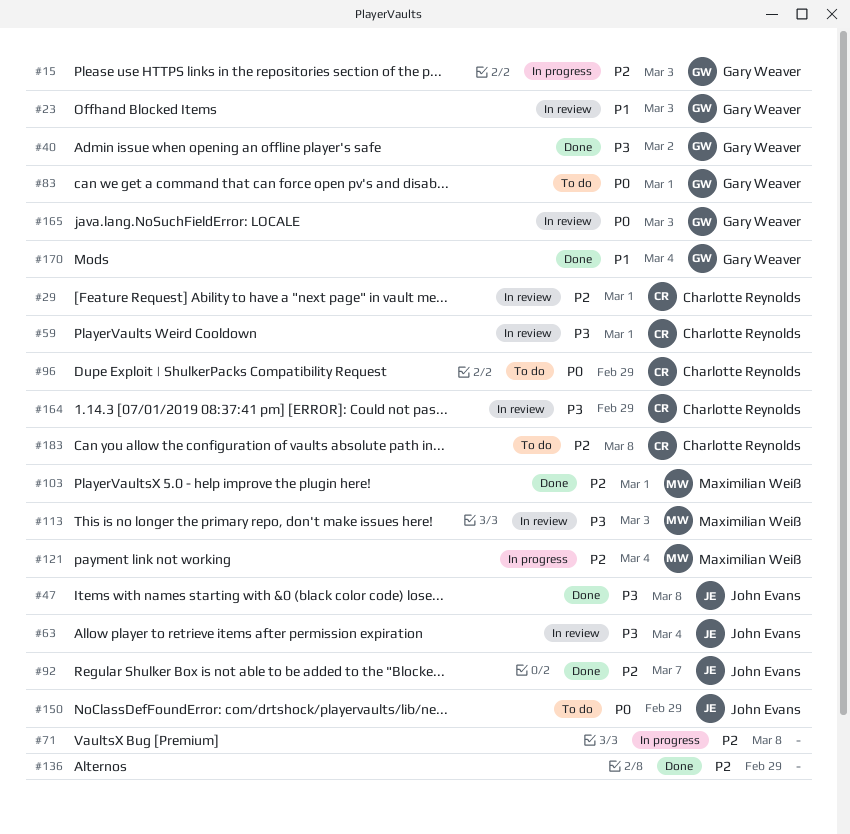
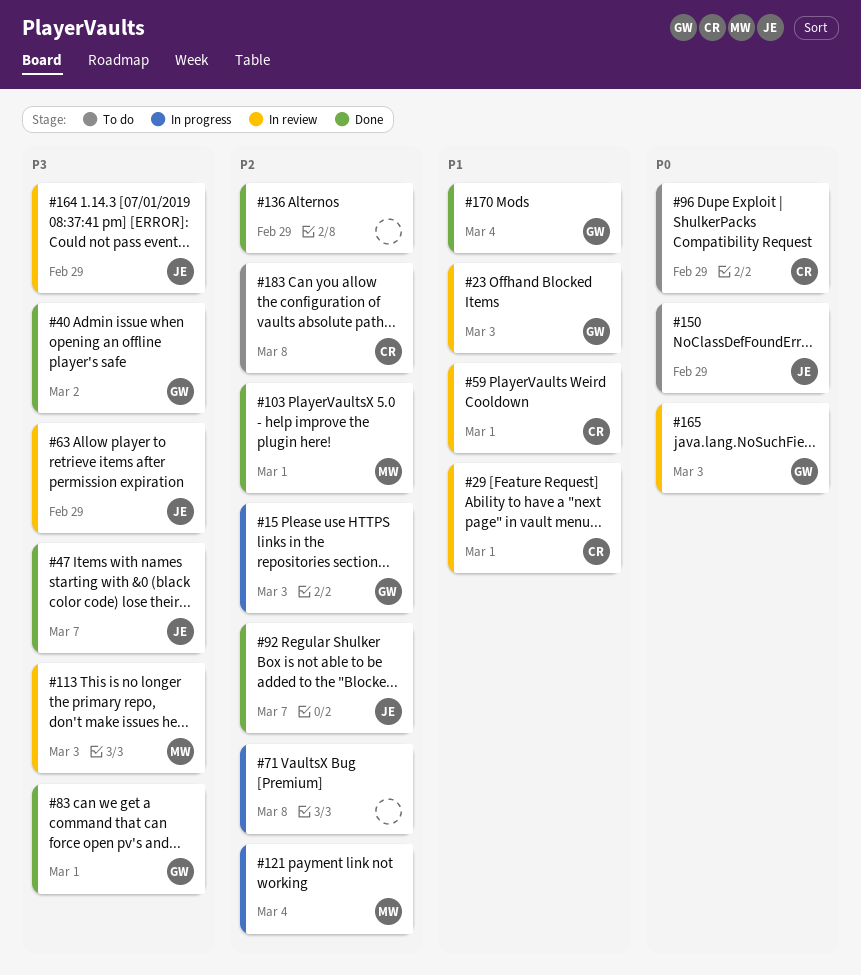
#29, priority: P2 -> P1
#47, due: Mar 8 -> Mar 7
#59, priority: P3 -> P1
#63, due: Mar 4 -> Feb 29
#83, status: To do -> Done
#83, priority: P0 -> P3
#164, owner: Charlotte Reynolds -> John Evans

